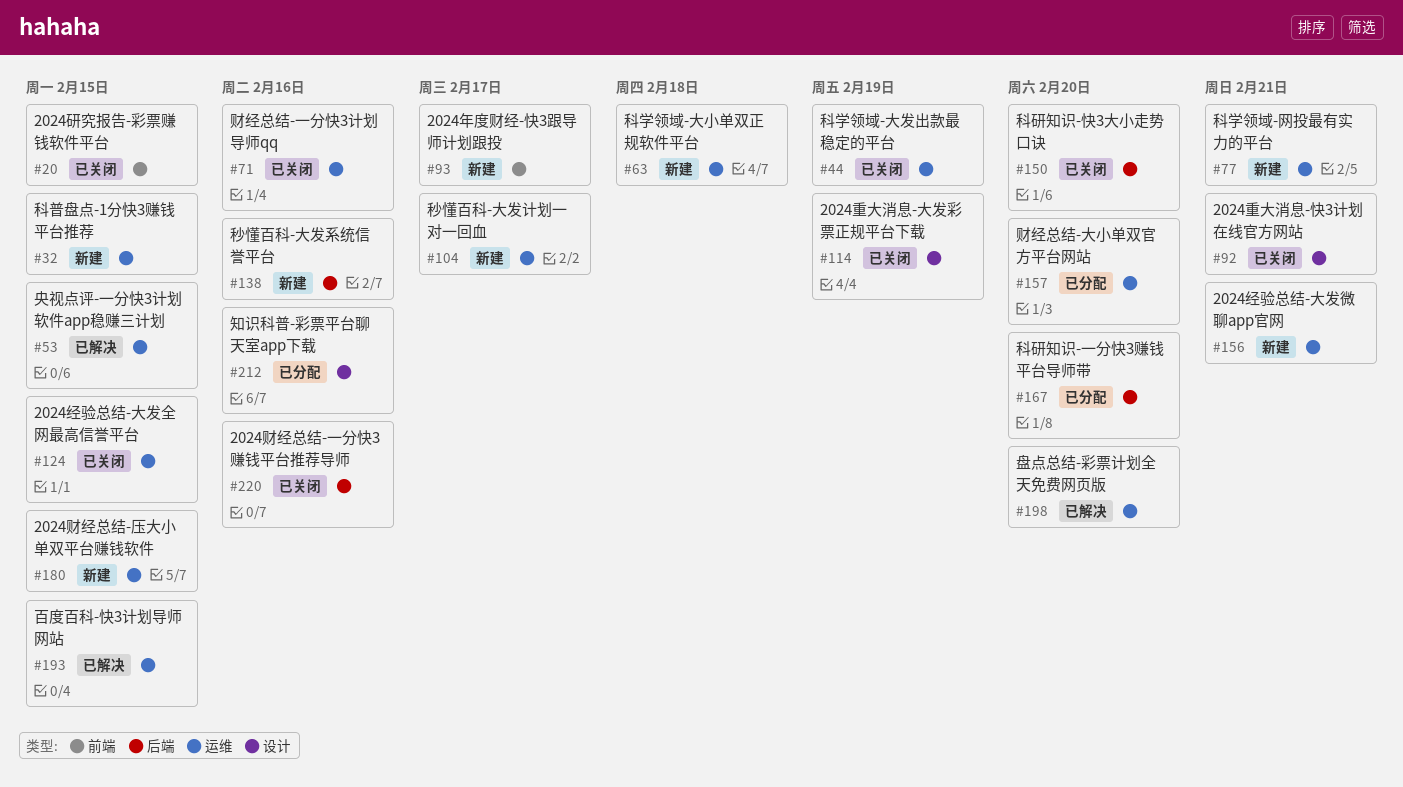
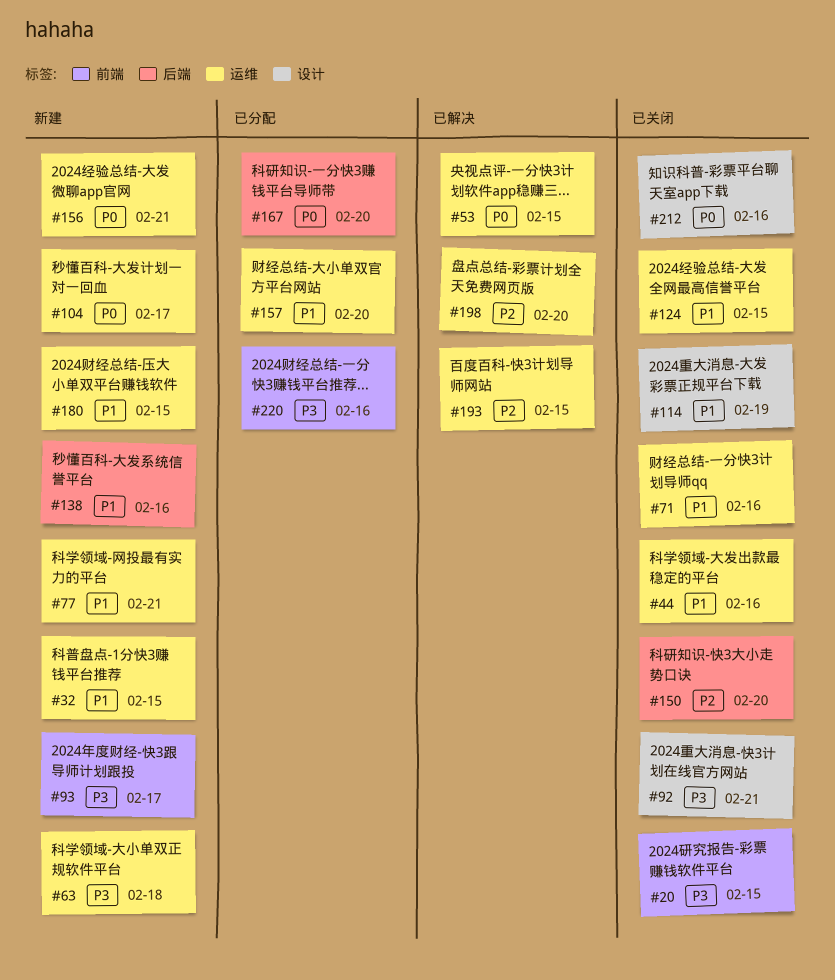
#44, due: Feb 19 -> Feb 16
#212, status: 已分配 -> 已关闭
#220, status: 已关闭 -> 已分配
#220, label: 后端 -> 前端

